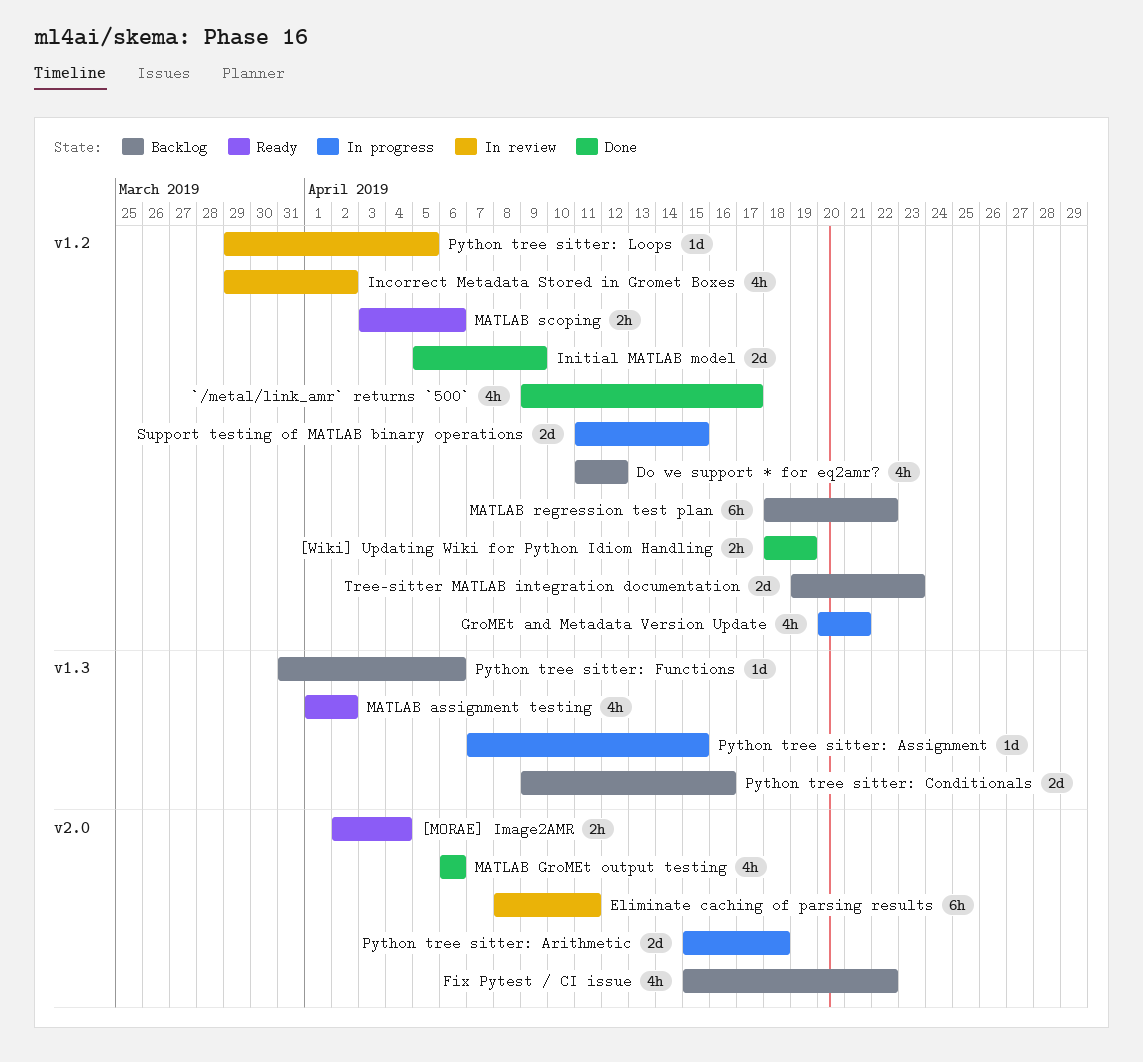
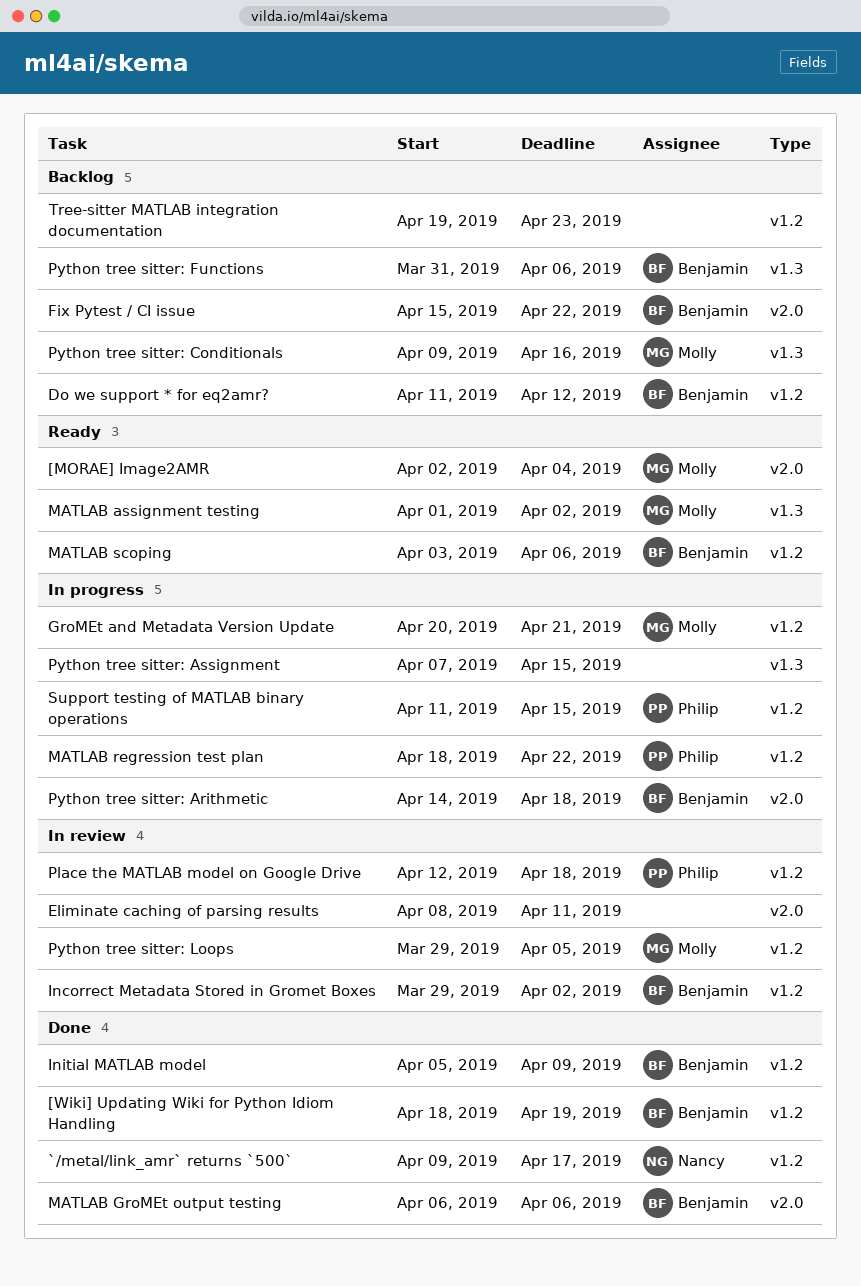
MATLAB regression test plan, status: Backlog -> In progress
Place the MATLAB model on Google Drive: none -> present
Python tree sitter: Arithmetic, start: Apr 15 -> Apr 14

